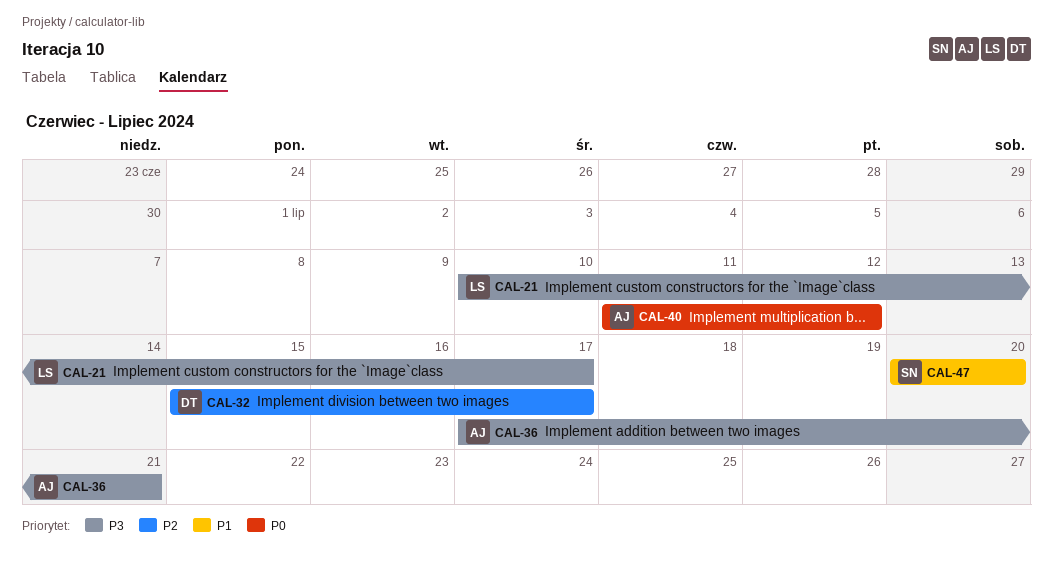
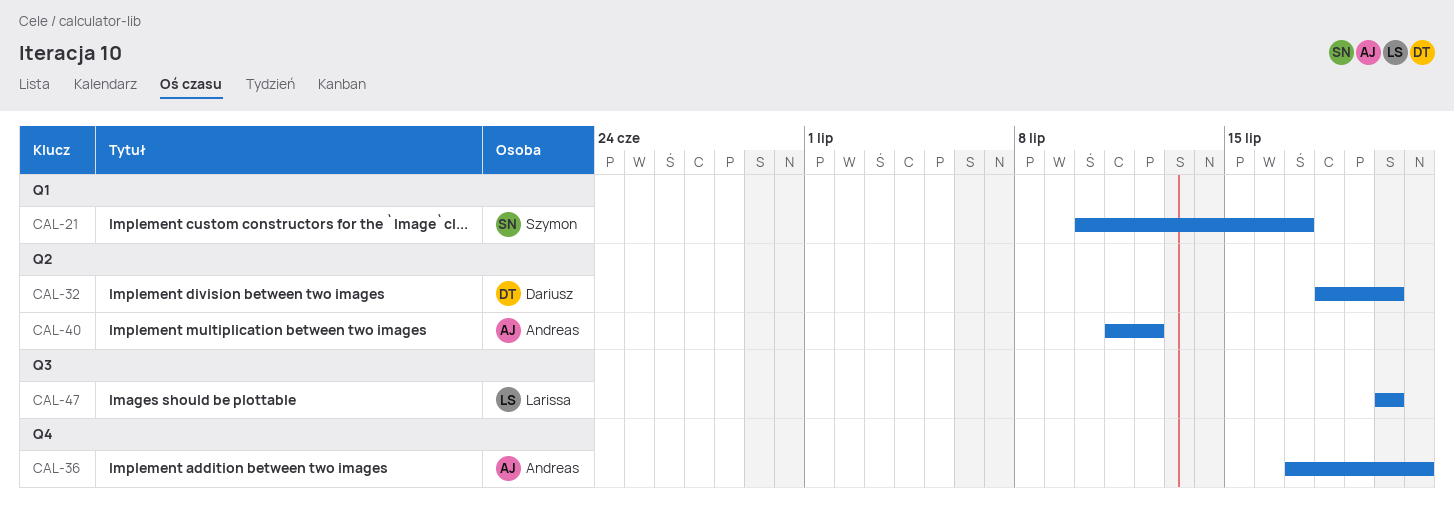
CAL-21, owner: Larissa -> Szymon
CAL-32, start: Jul 15 -> Jul 18
CAL-32, due: Jul 17 -> Jul 20
CAL-47, owner: Szymon -> Larissa

